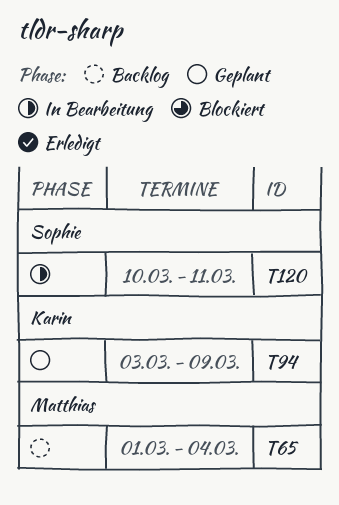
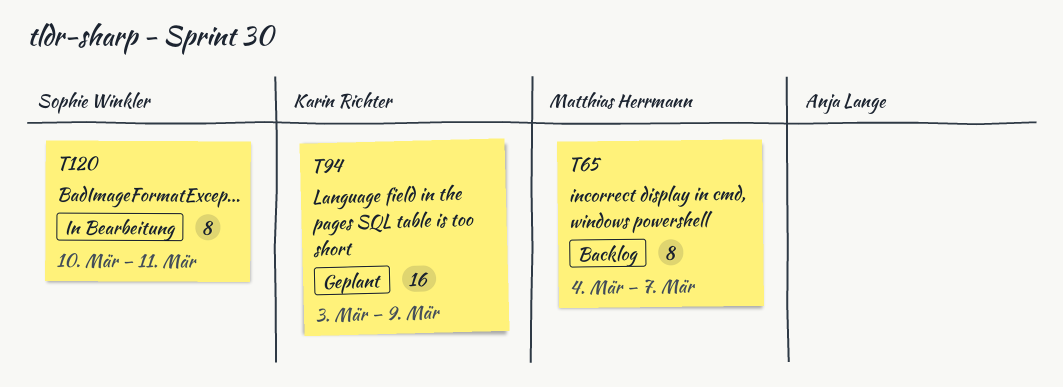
T65, start: Mar 1 -> Mar 4
T65, due: Mar 4 -> Mar 7

